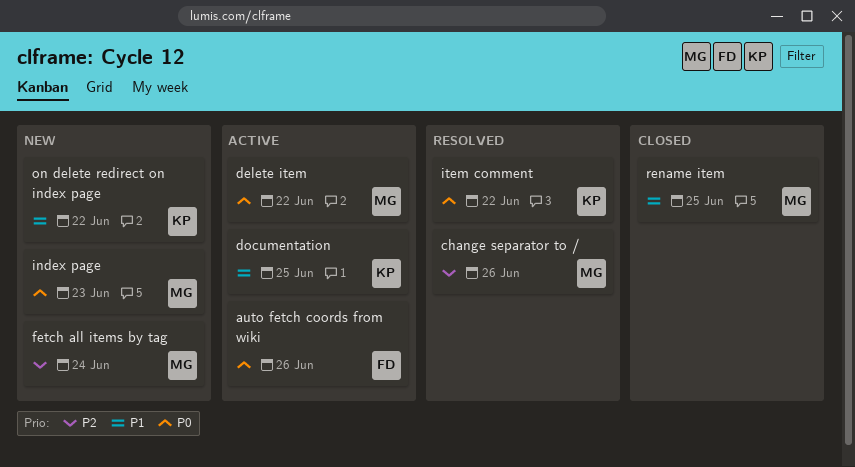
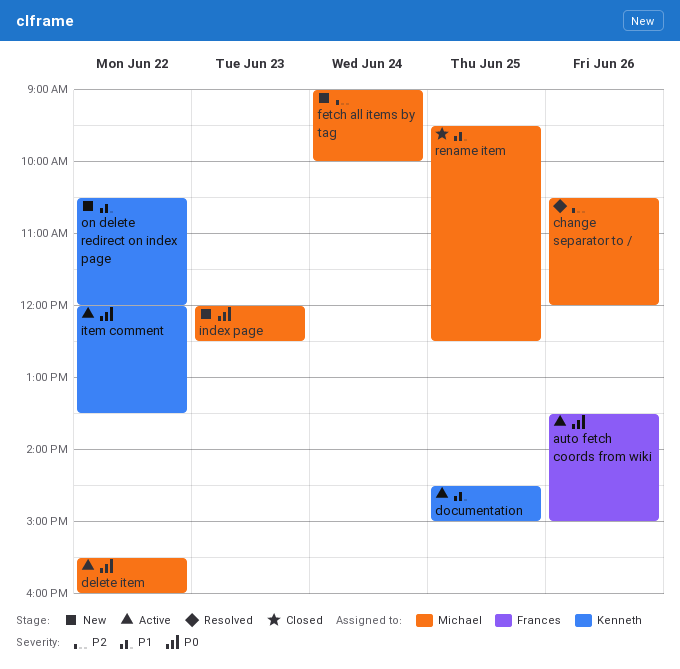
item comment, status: Resolved -> Active

